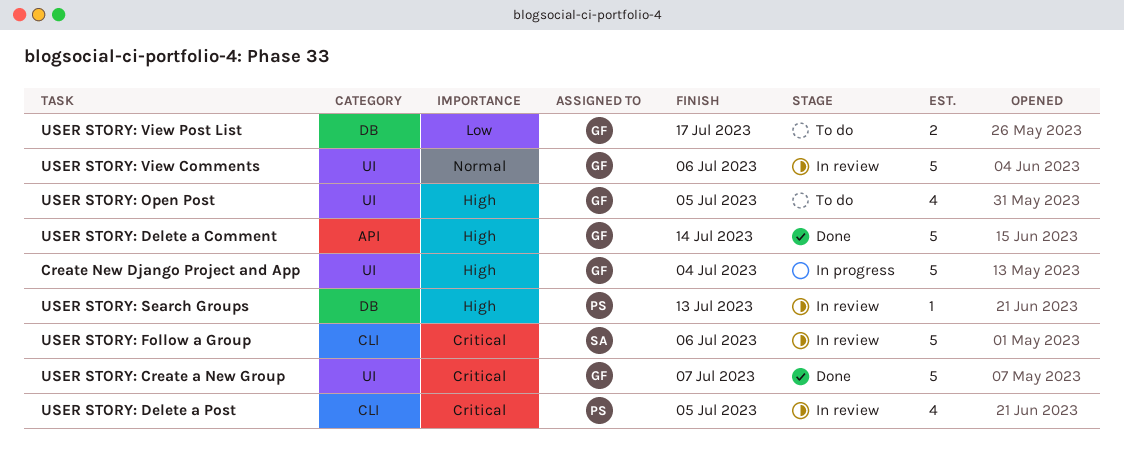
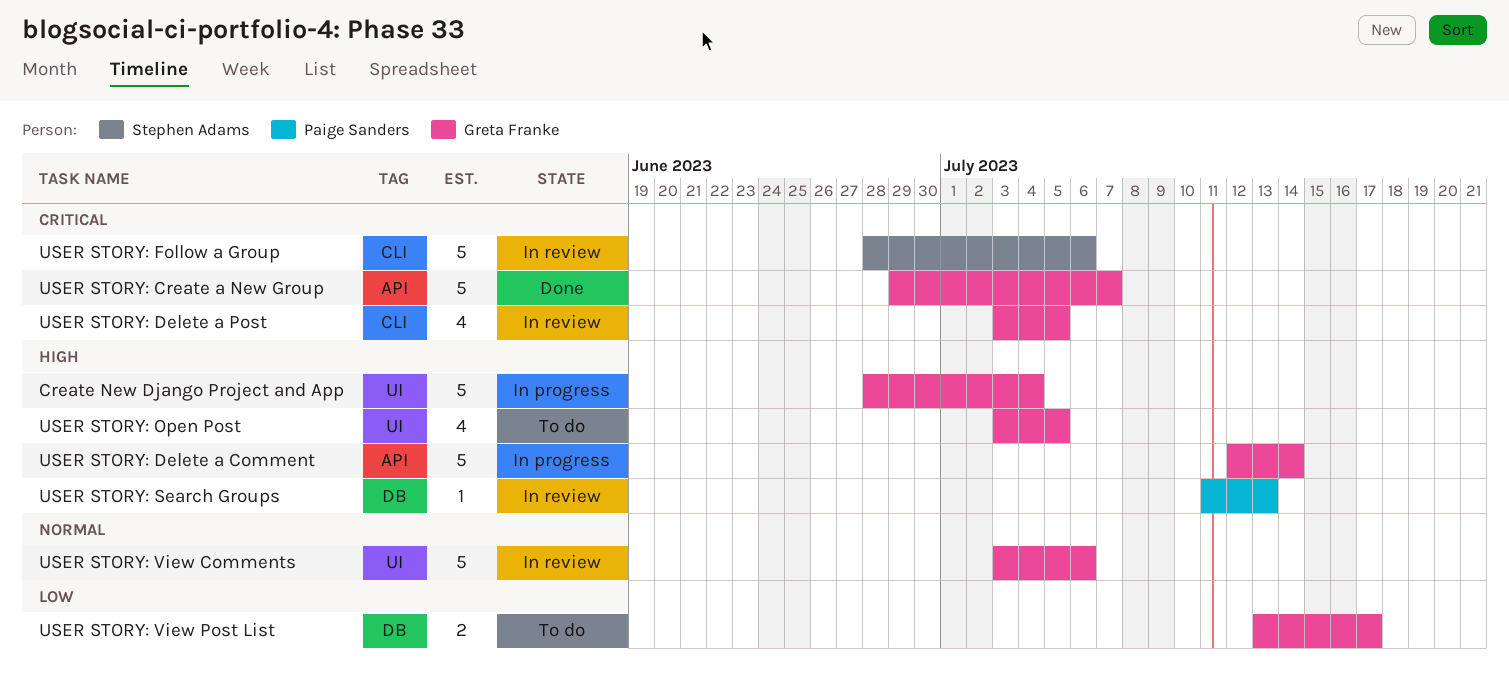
USER STORY: Create a New Group, label: UI -> API
USER STORY: Delete a Comment, status: Done -> In progress
USER STORY: Delete a Post, owner: Paige Sanders -> Greta Franke

